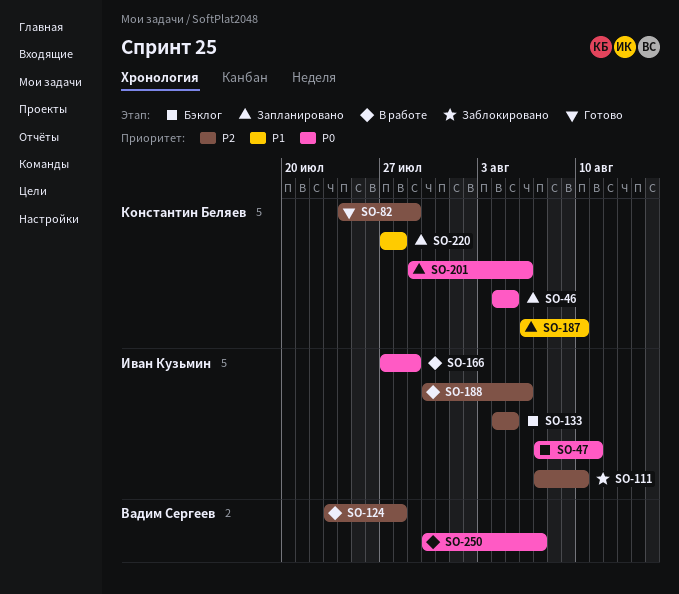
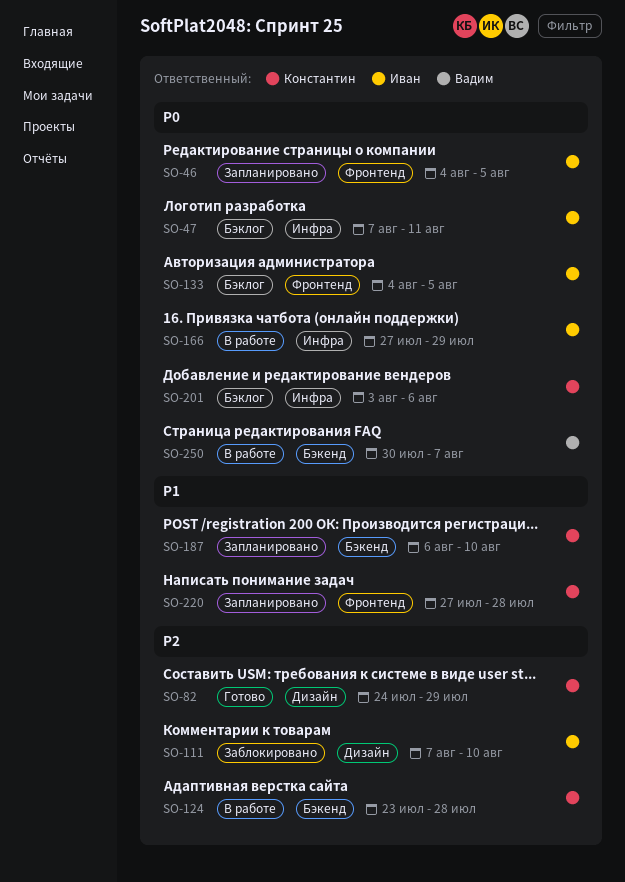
SO-46, owner: Константин Беляев -> Иван Кузьмин
SO-124, owner: Вадим Сергеев -> Константин Беляев
SO-133, priority: P2 -> P0
SO-188: present -> none
SO-201, status: Запланировано -> Бэклог
SO-201, start: Jul 29 -> Aug 3

